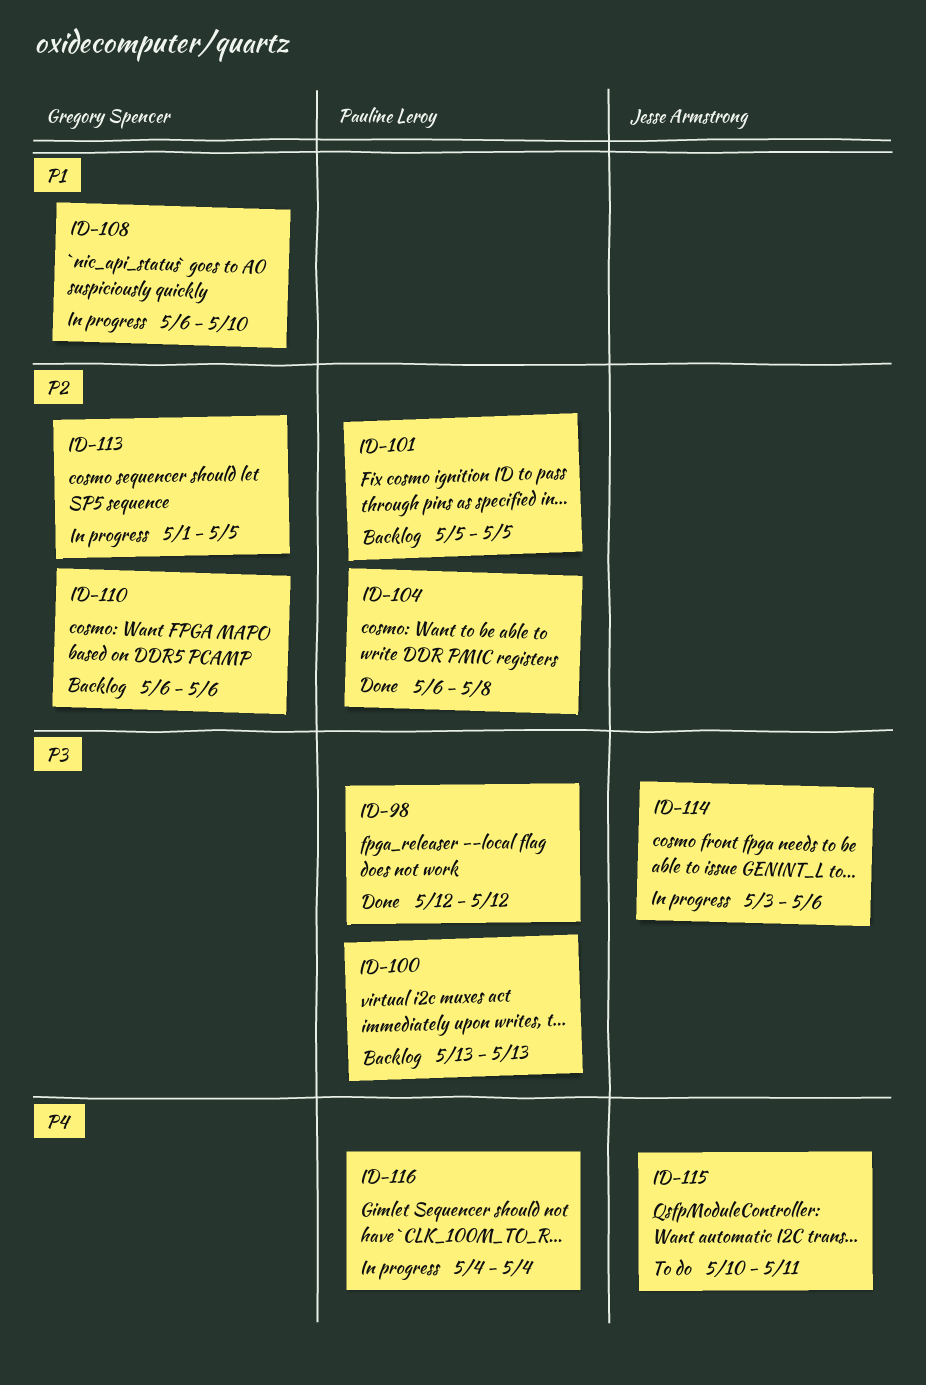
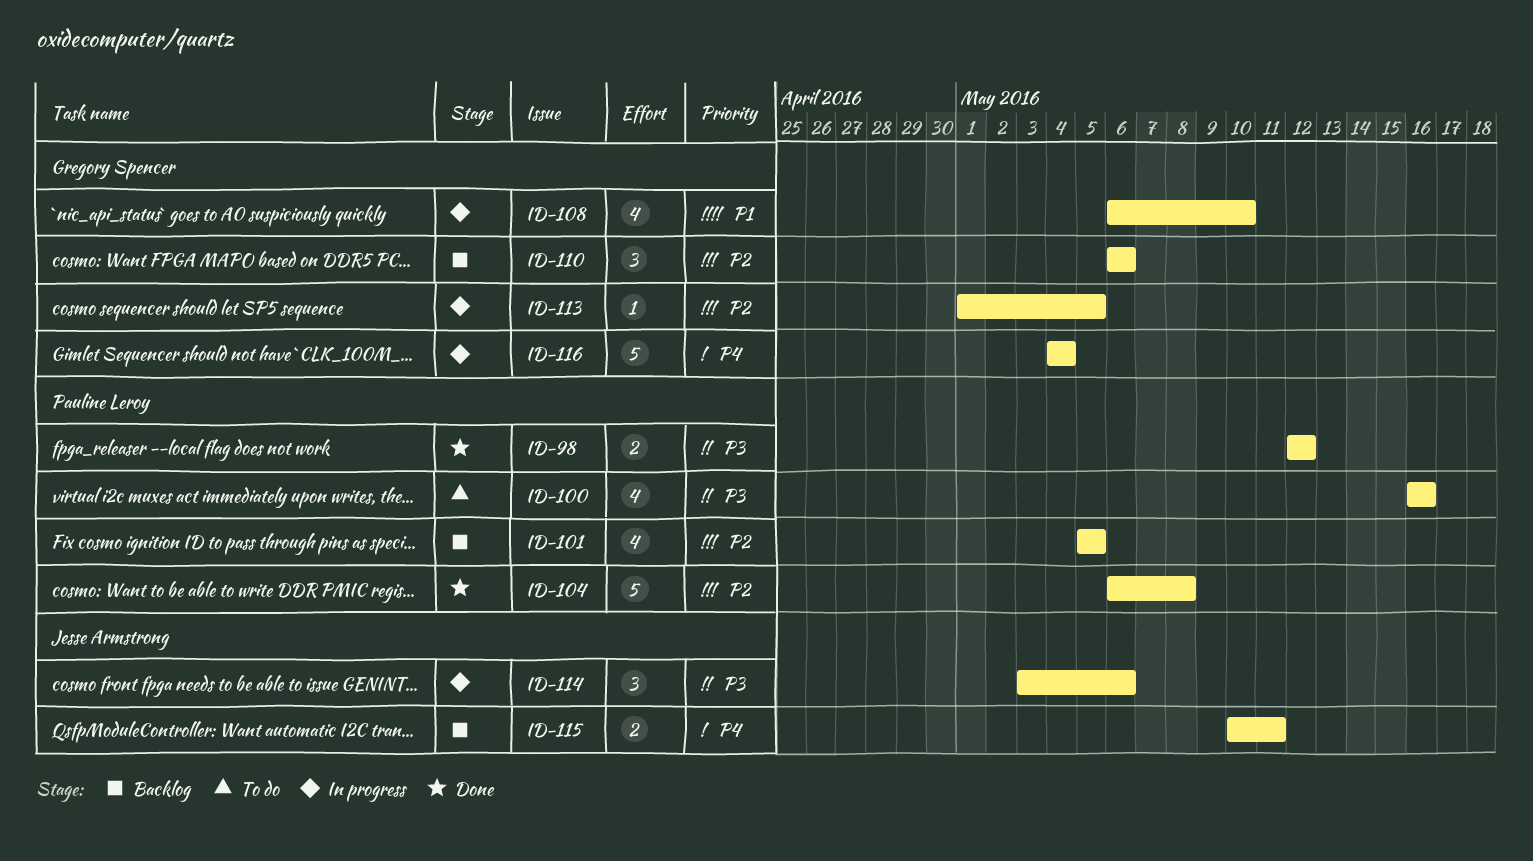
ID-100, status: Backlog -> To do
ID-100, start: May 13 -> May 16
ID-100, due: May 13 -> May 16
ID-115, status: To do -> Backlog
ID-116, owner: Pauline Leroy -> Gregory Spencer

